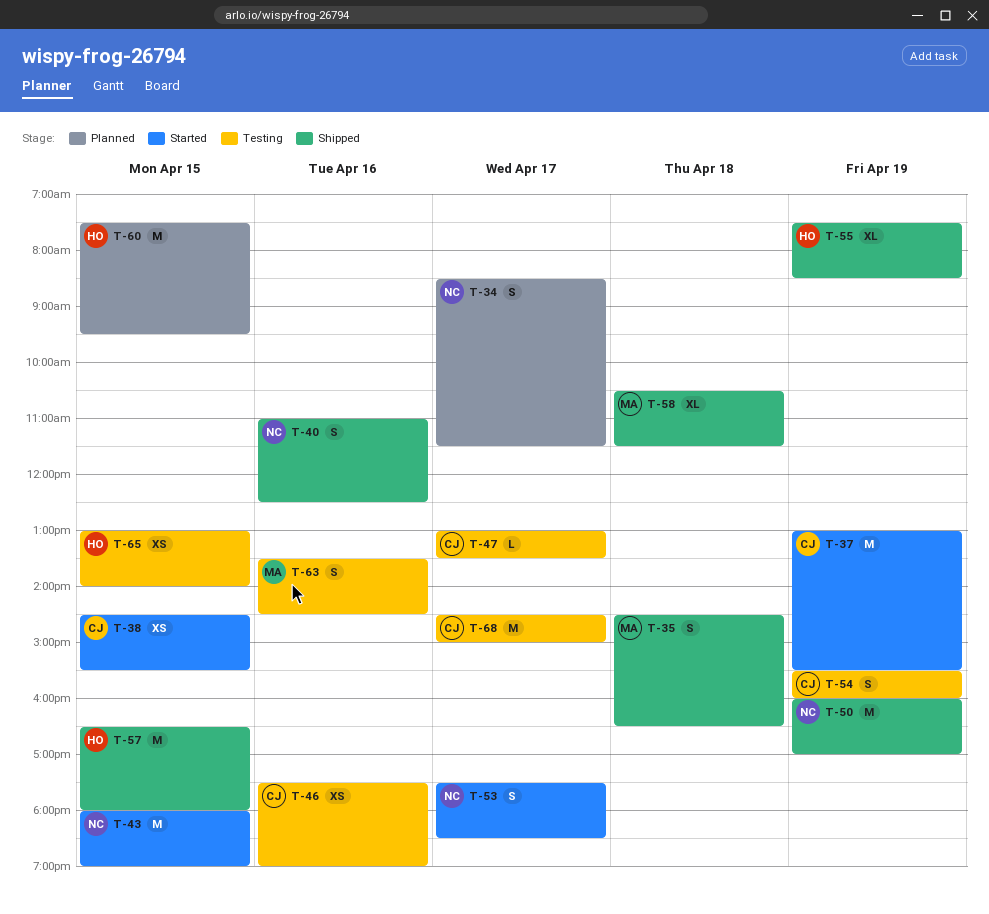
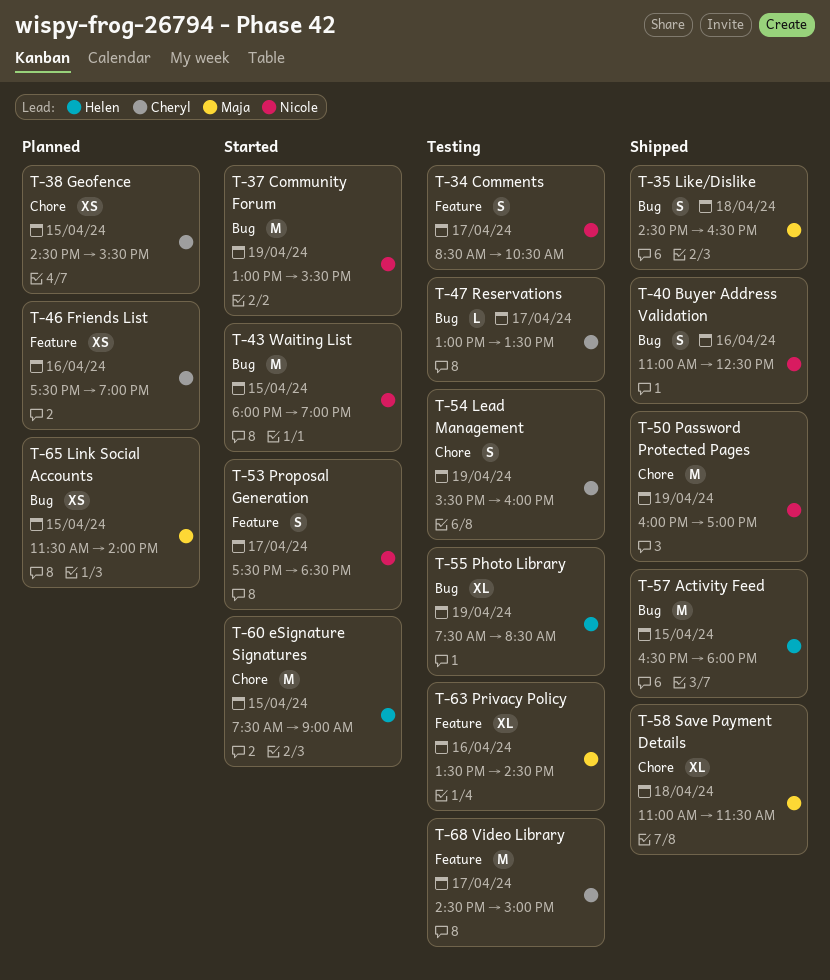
T-34, status: Planned -> Testing
T-34, ends: 11:30 -> 10:30
T-37, owner: Cheryl -> Nicole
T-38, status: Started -> Planned
T-46, status: Testing -> Planned
T-55, status: Shipped -> Testing
T-58, begins: 10:30 -> 11:00
T-60, status: Planned -> Started
T-60, ends: 09:30 -> 09:00
T-63, estimate: S -> XL
T-65, status: Testing -> Planned
T-65, owner: Helen -> Maja
T-65, begins: 13:00 -> 11:30

